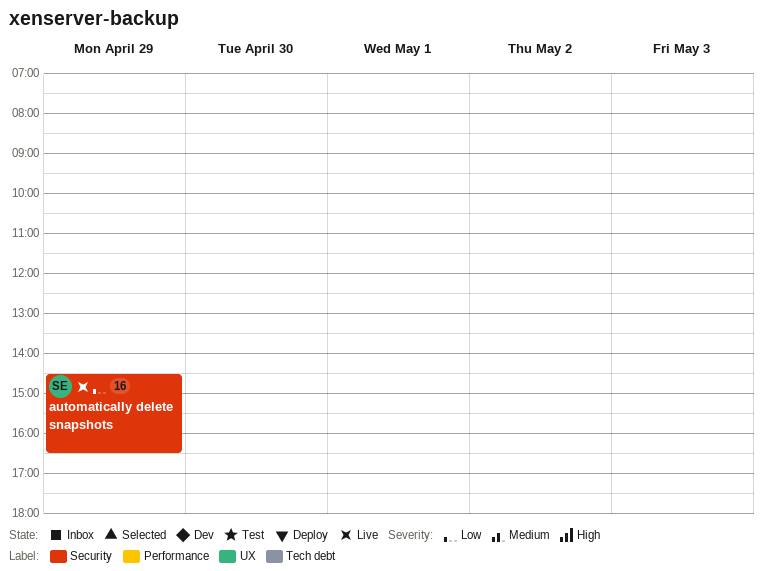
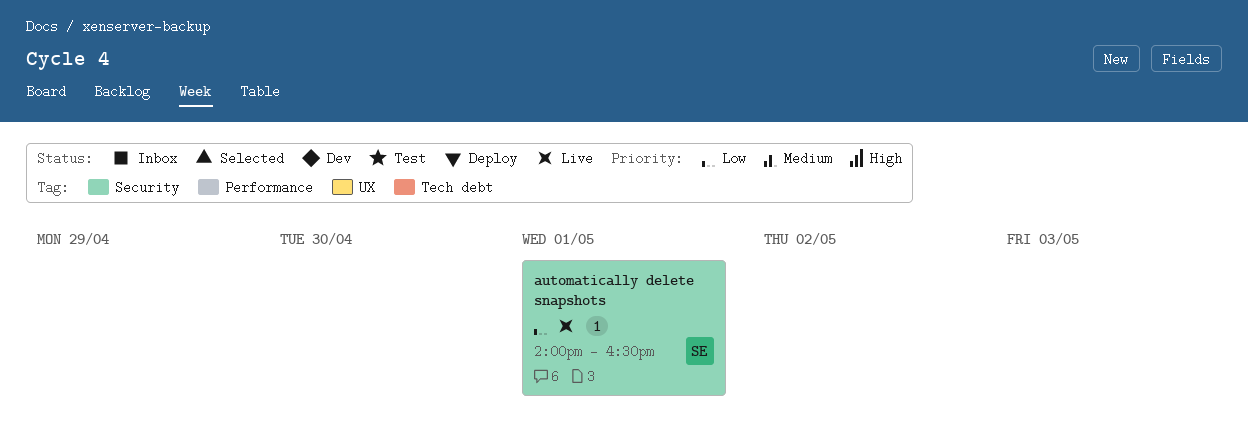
automatically delete snapshots, estimate: 16 -> 1
automatically delete snapshots, day: Apr 29 -> May 1
automatically delete snapshots, begins: 14:30 -> 14:00

